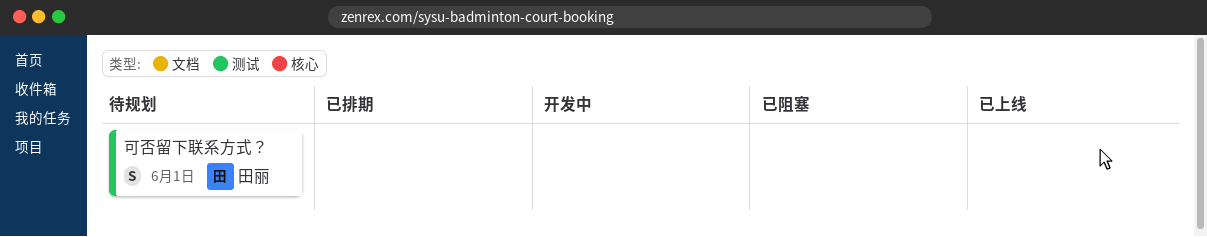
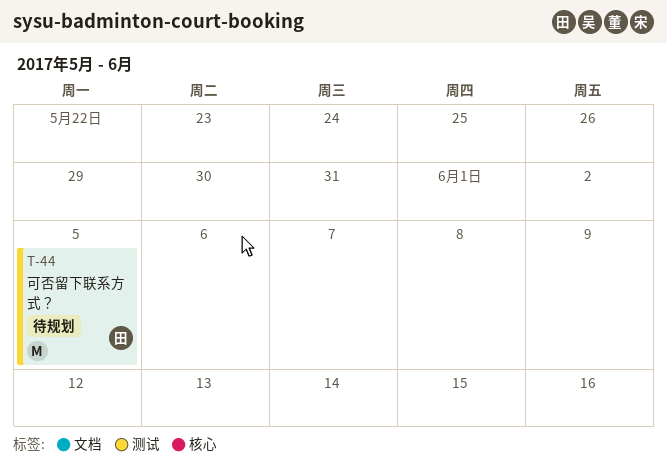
可否留下联系方式？, estimate: S -> M
可否留下联系方式？, due: Jun 1 -> Jun 5

